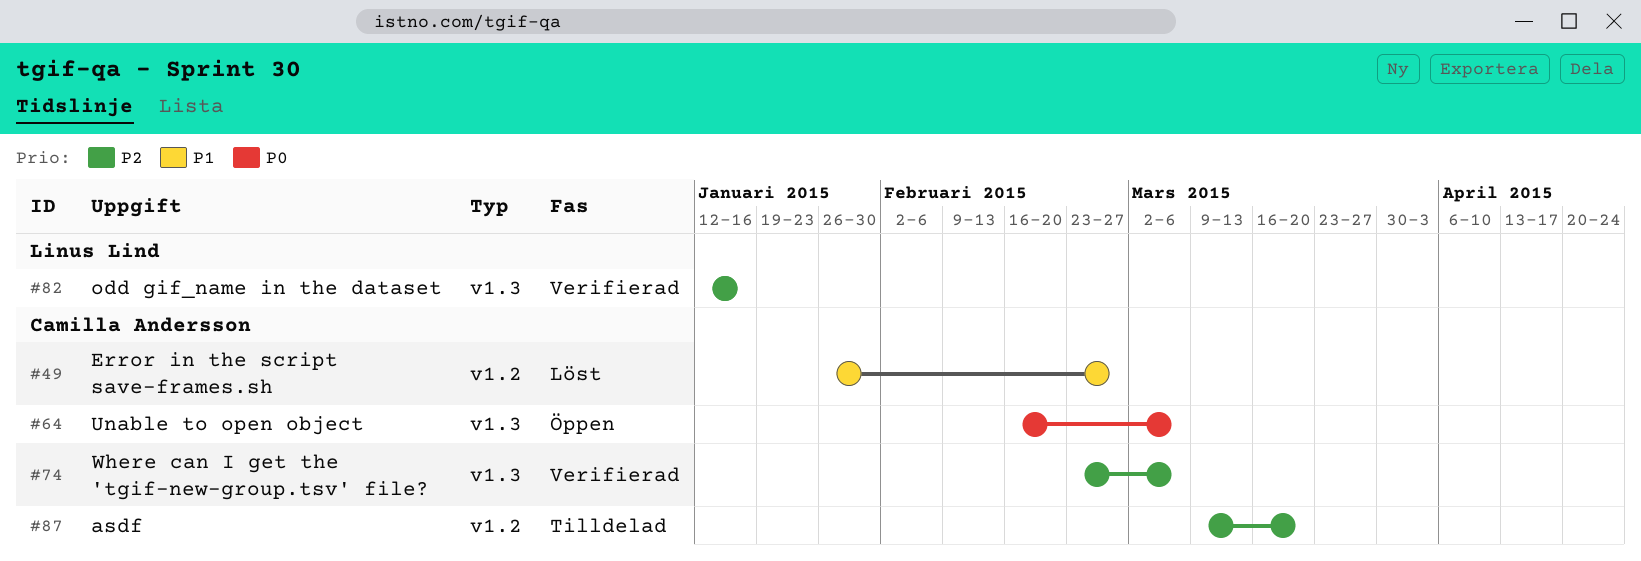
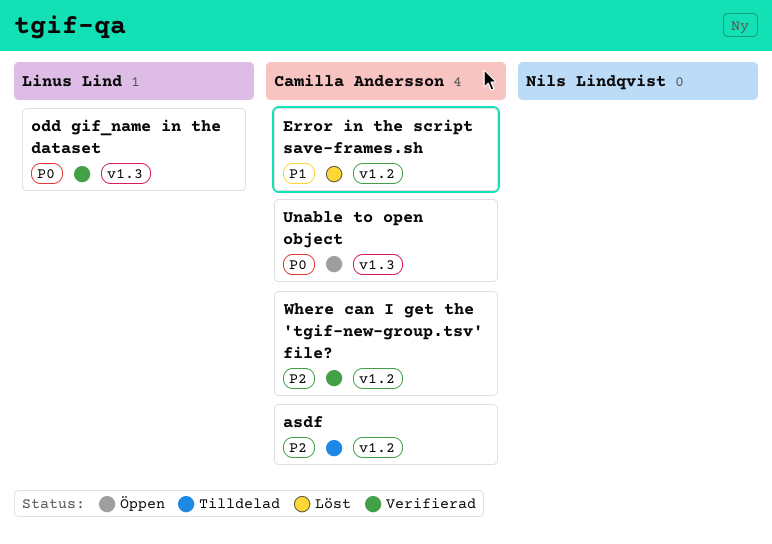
odd gif_name in the dataset, priority: P2 -> P0
Where can I get the 'tgif-new-group.tsv' file?, label: v1.3 -> v1.2

